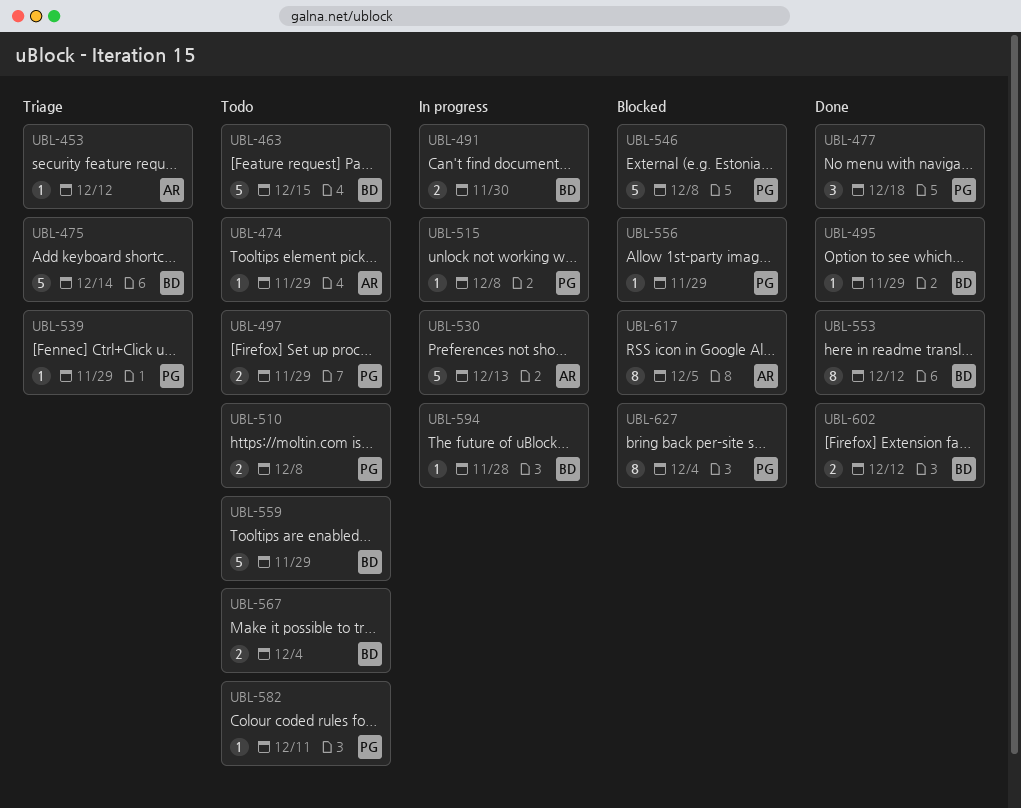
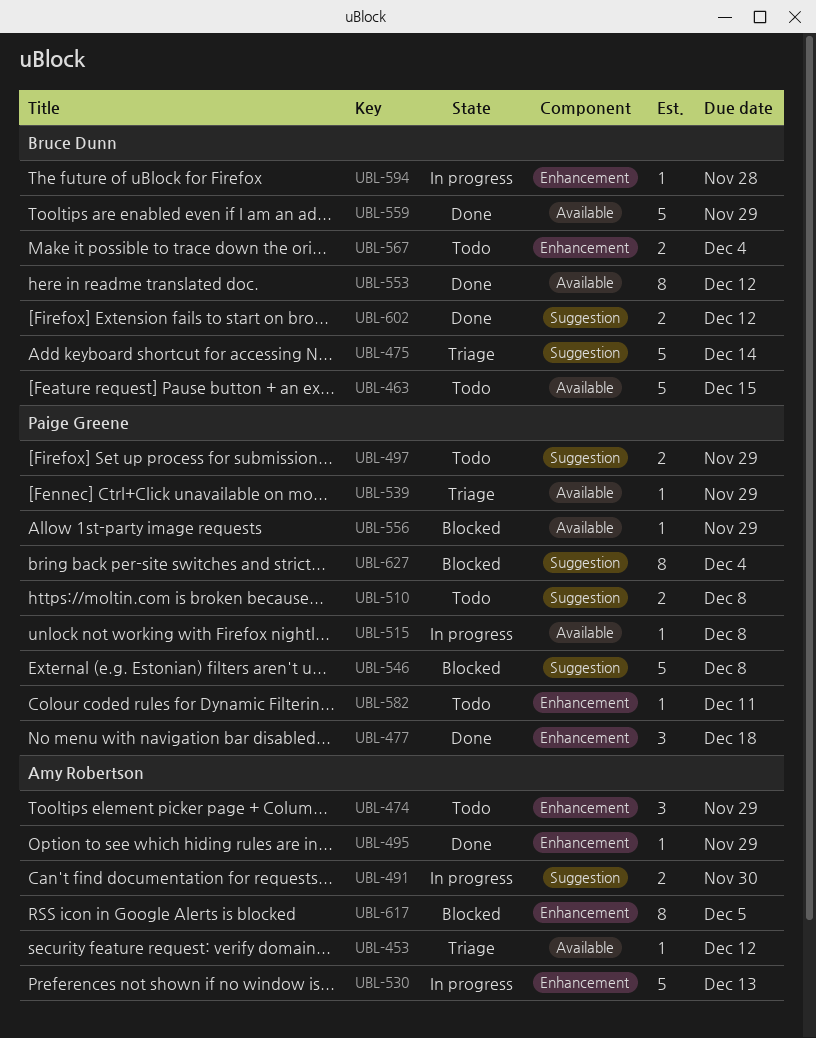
UBL-474, estimate: 1 -> 3
UBL-491, owner: Bruce Dunn -> Amy Robertson
UBL-495, owner: Bruce Dunn -> Amy Robertson
UBL-559, status: Todo -> Done

